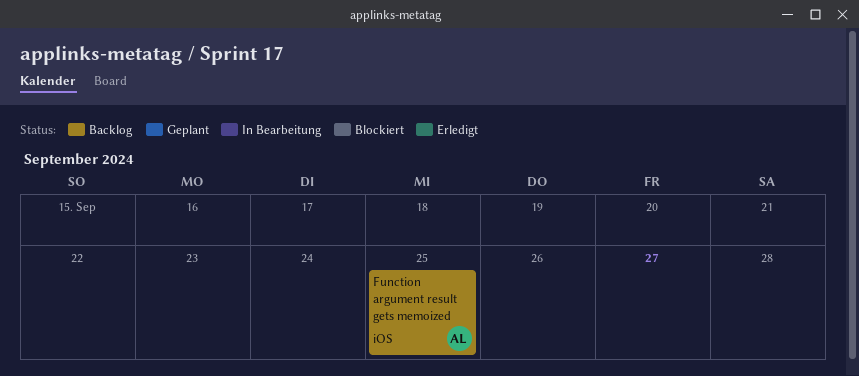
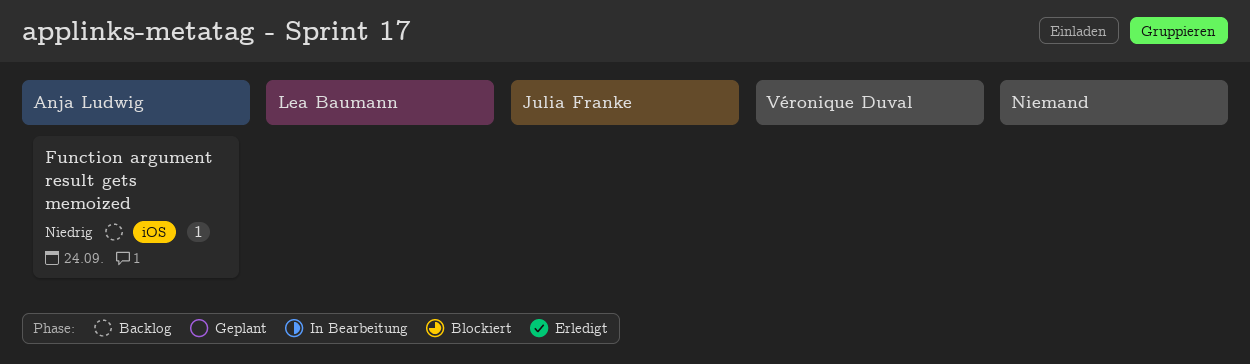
Function argument result gets memoized, due: Sep 25 -> Sep 24

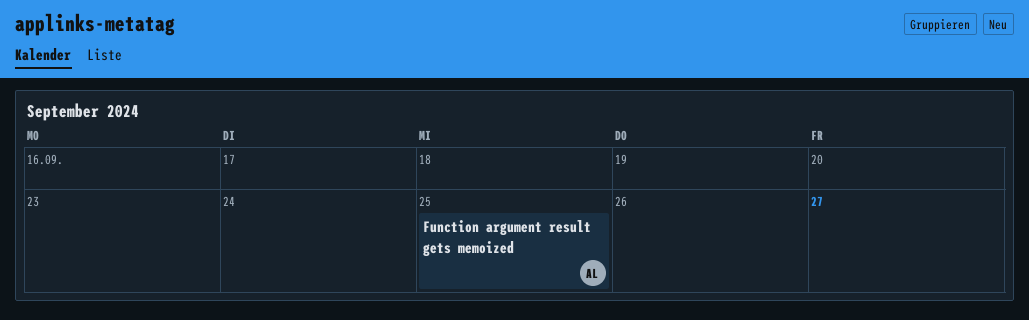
Function argument result gets memoized, due: Sep 24 -> Sep 25

